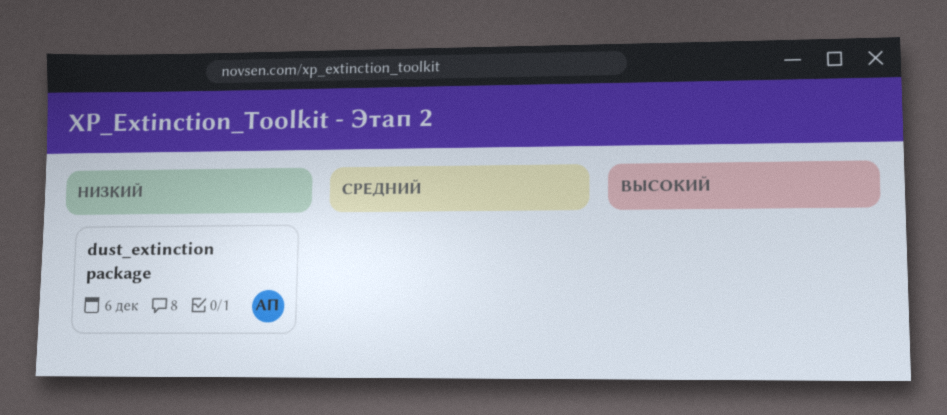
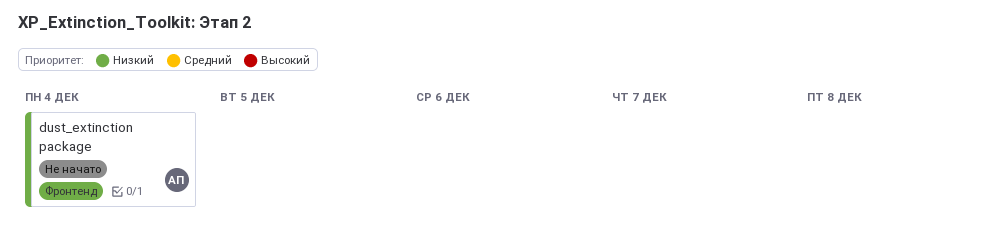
dust_extinction package, due: Dec 6 -> Dec 4

